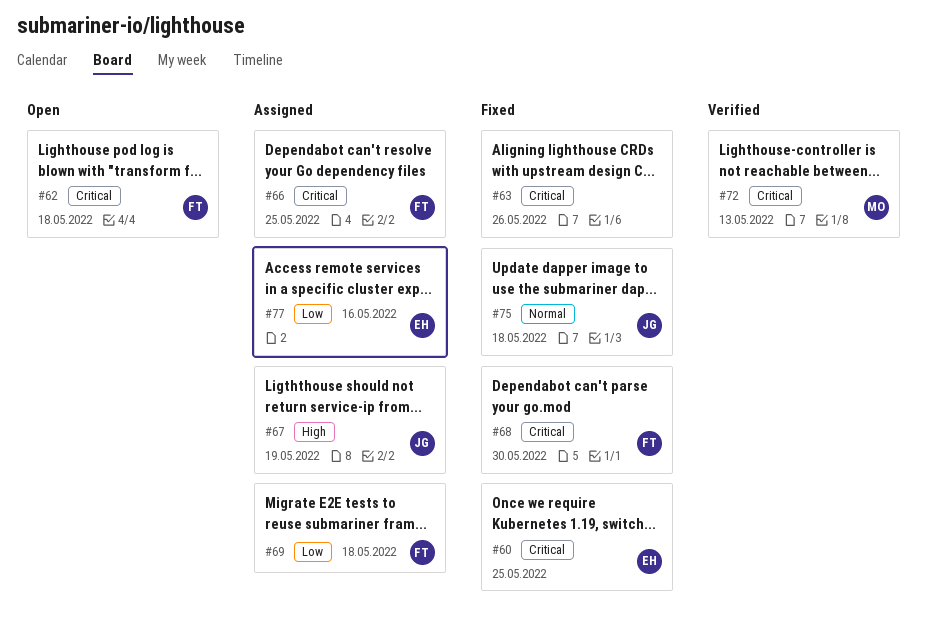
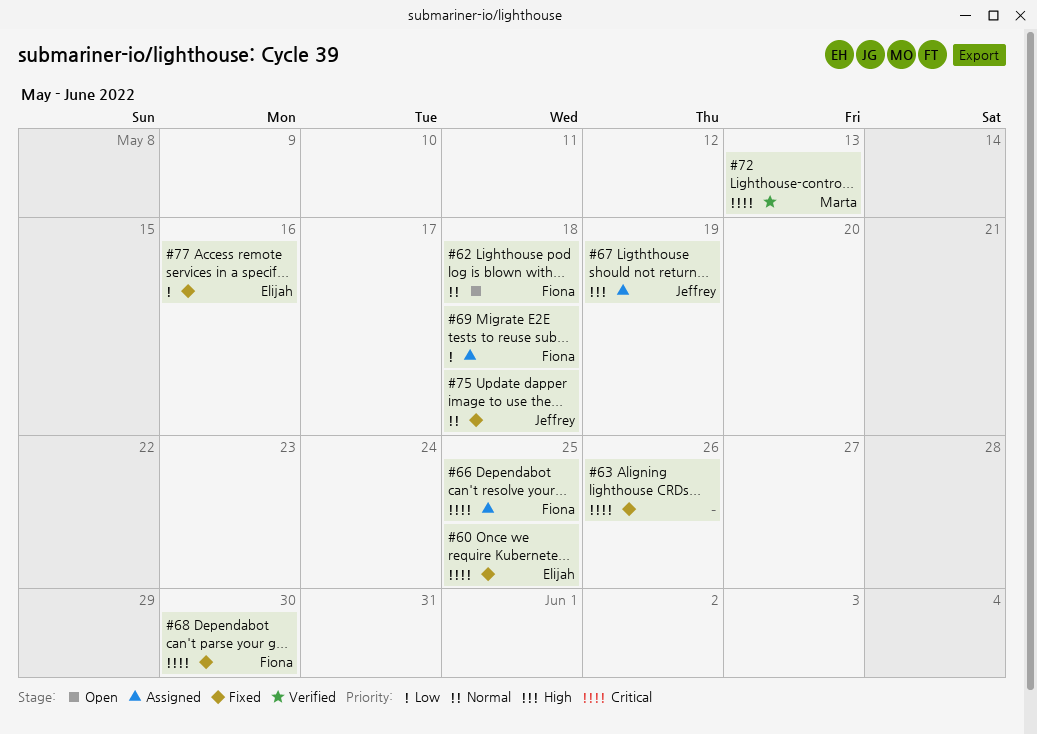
#62, priority: Critical -> Normal
#77, status: Assigned -> Fixed

